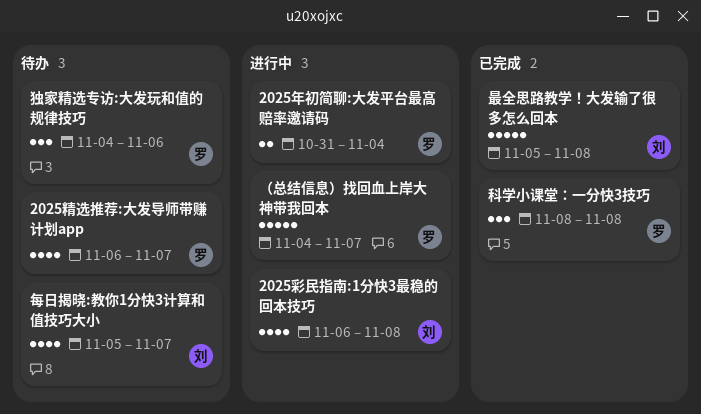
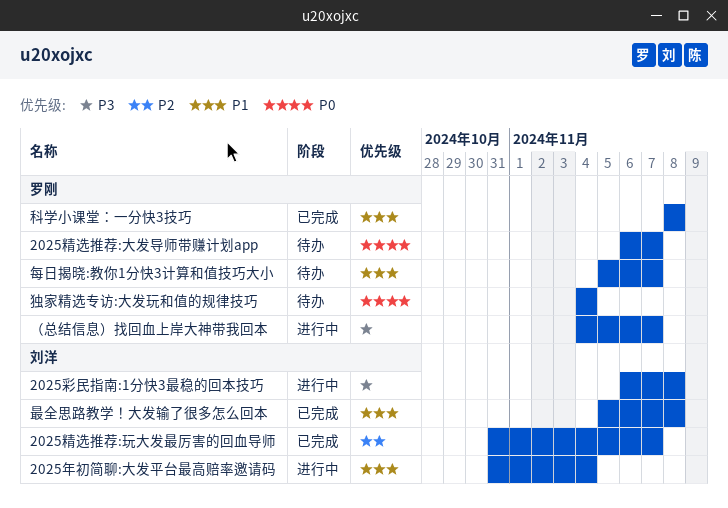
2025年初简聊:大发平台最高赔率邀请码, owner: 罗刚 -> 刘洋
2025精选推荐:玩大发最厉害的回血导师: none -> present
每日揭晓:教你1分快3计算和值技巧大小, owner: 刘洋 -> 罗刚
独家精选专访:大发玩和值的规律技巧, due: Nov 6 -> Nov 4

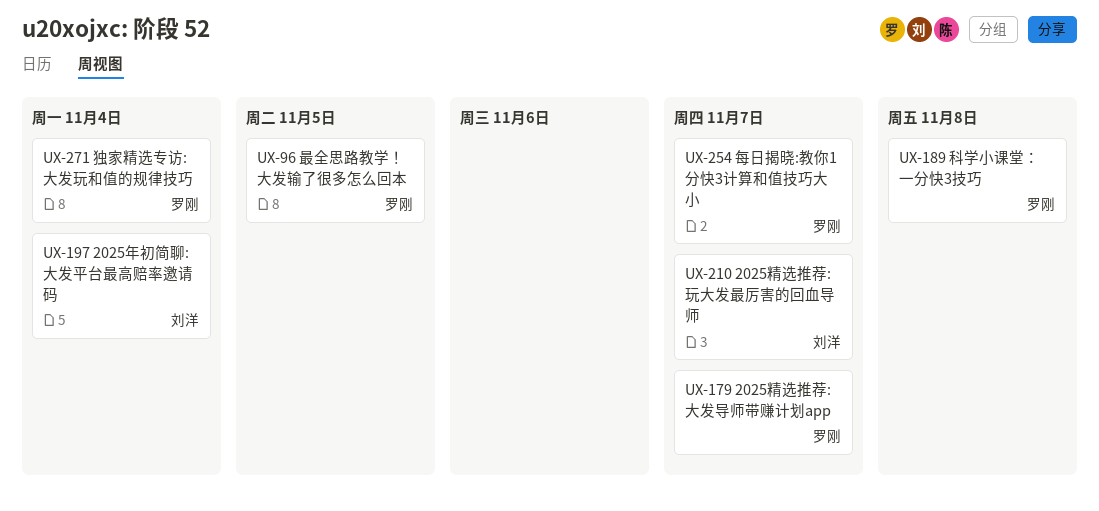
2025彩民指南:1分快3最稳的回本技巧: present -> none
最全思路教学！大发输了很多怎么回本, owner: 刘洋 -> 罗刚
最全思路教学！大发输了很多怎么回本, due: Nov 8 -> Nov 5
（总结信息）找回血上岸大神带我回本: present -> none

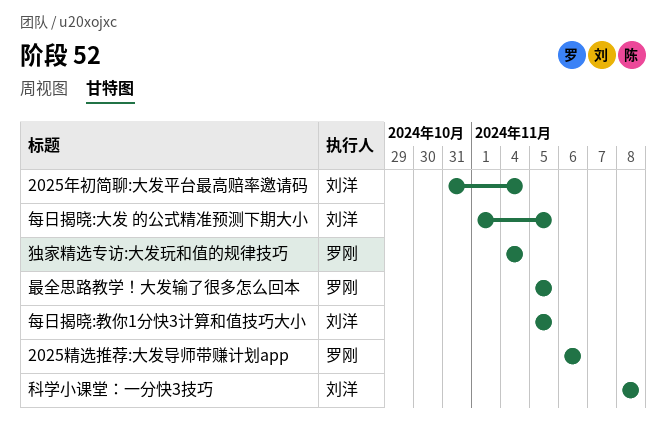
2025精选推荐:大发导师带赚计划app, due: Nov 7 -> Nov 6
2025精选推荐:玩大发最厉害的回血导师: present -> none
每日揭晓:大发 的公式精准预测下期大小: none -> present
每日揭晓:教你1分快3计算和值技巧大小, owner: 罗刚 -> 刘洋
每日揭晓:教你1分快3计算和值技巧大小, due: Nov 7 -> Nov 5
科学小课堂：一分快3技巧, owner: 罗刚 -> 刘洋

